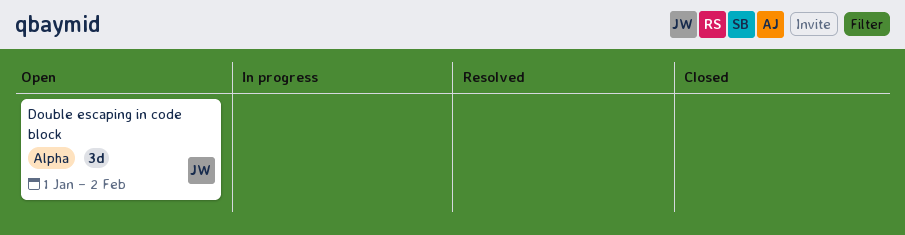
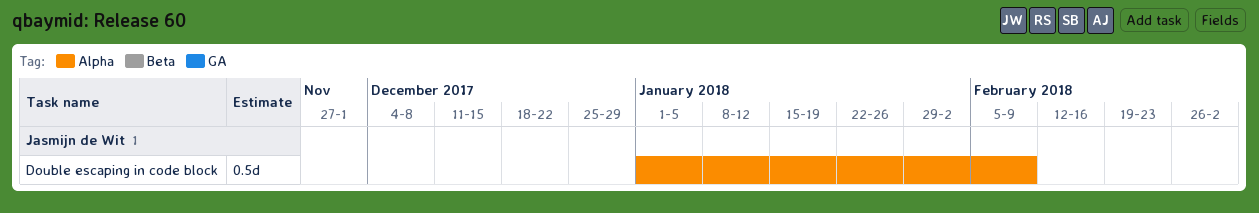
Double escaping in code block, estimate: 3d -> 0.5d
Double escaping in code block, due: Feb 2 -> Feb 9

